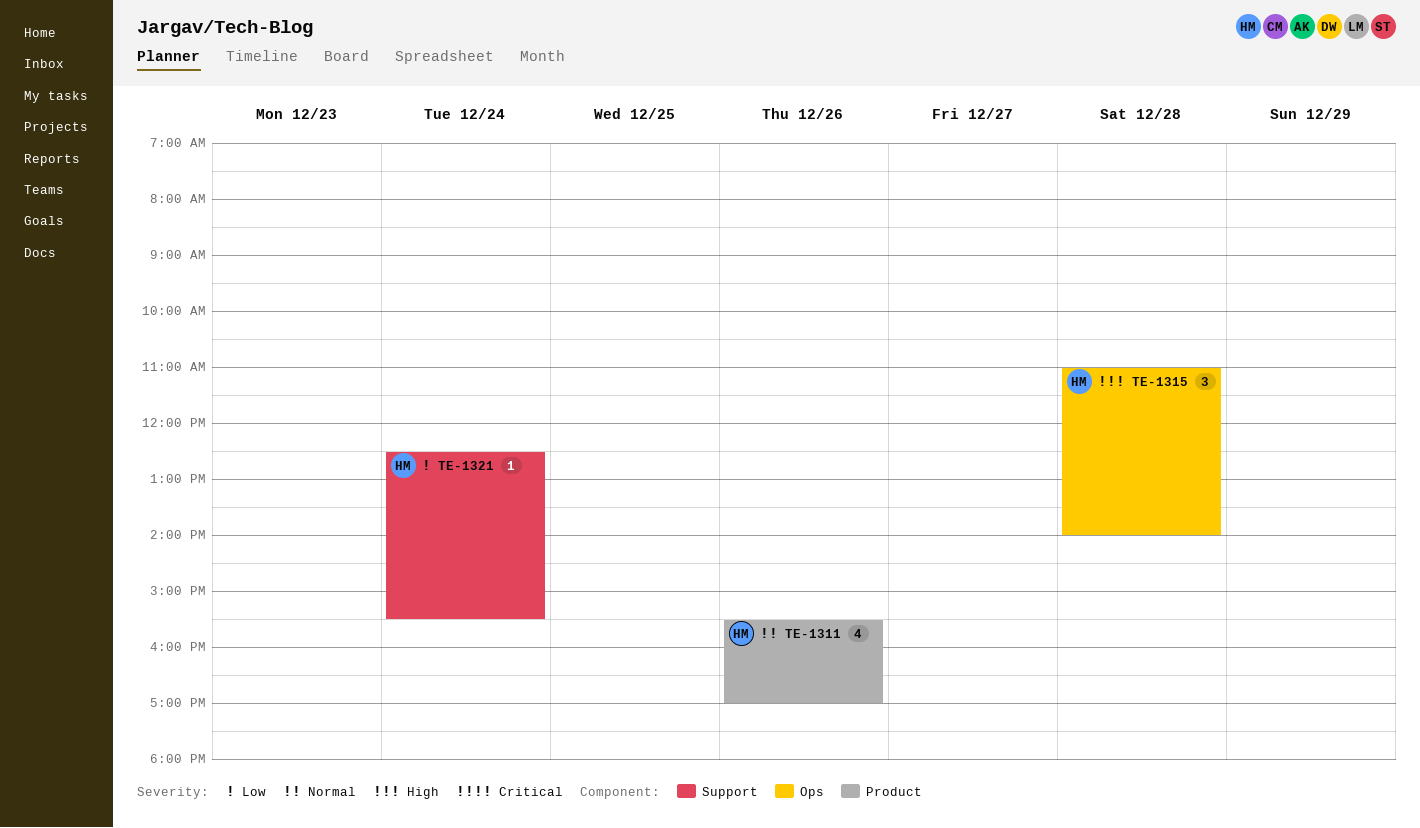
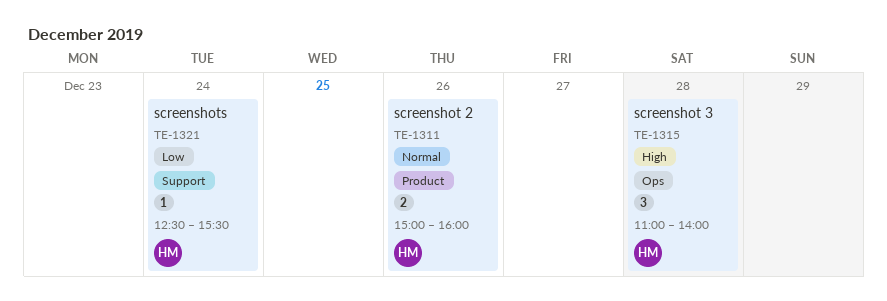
TE-1311, estimate: 4 -> 2
TE-1311, begins: 15:30 -> 15:00
TE-1311, ends: 17:00 -> 16:00

